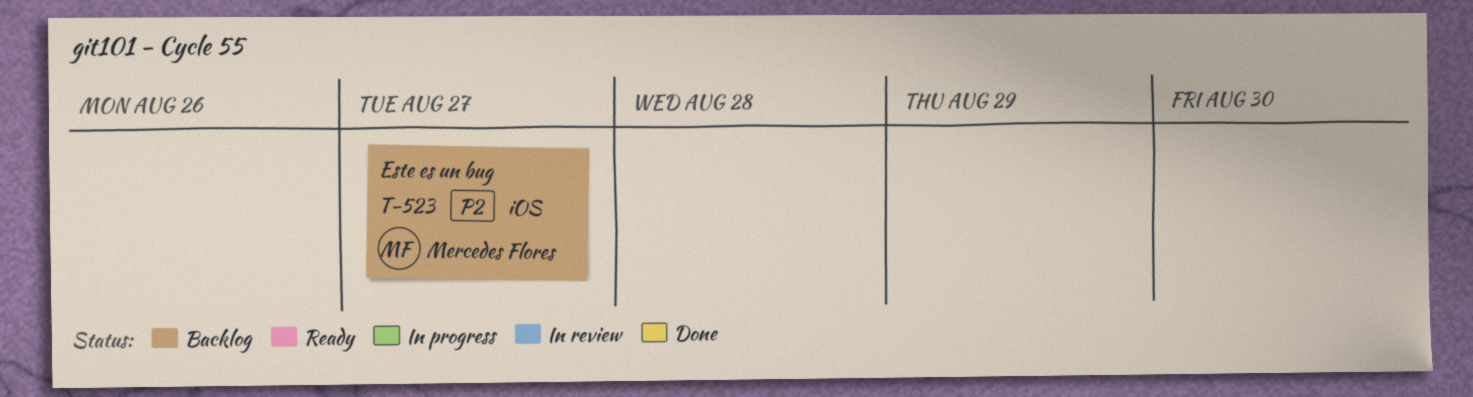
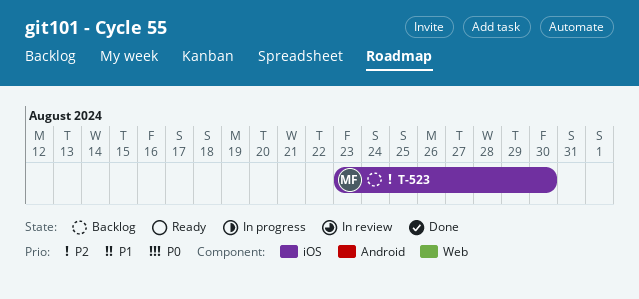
T-523, due: Aug 27 -> Aug 30

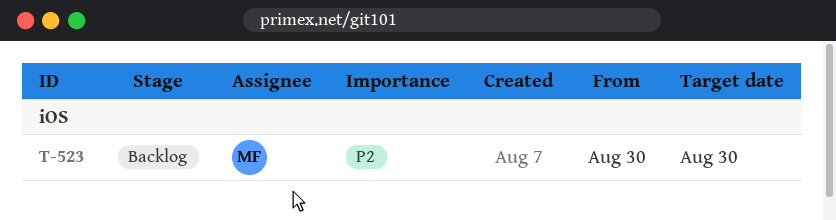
T-523, start: Aug 23 -> Aug 30

